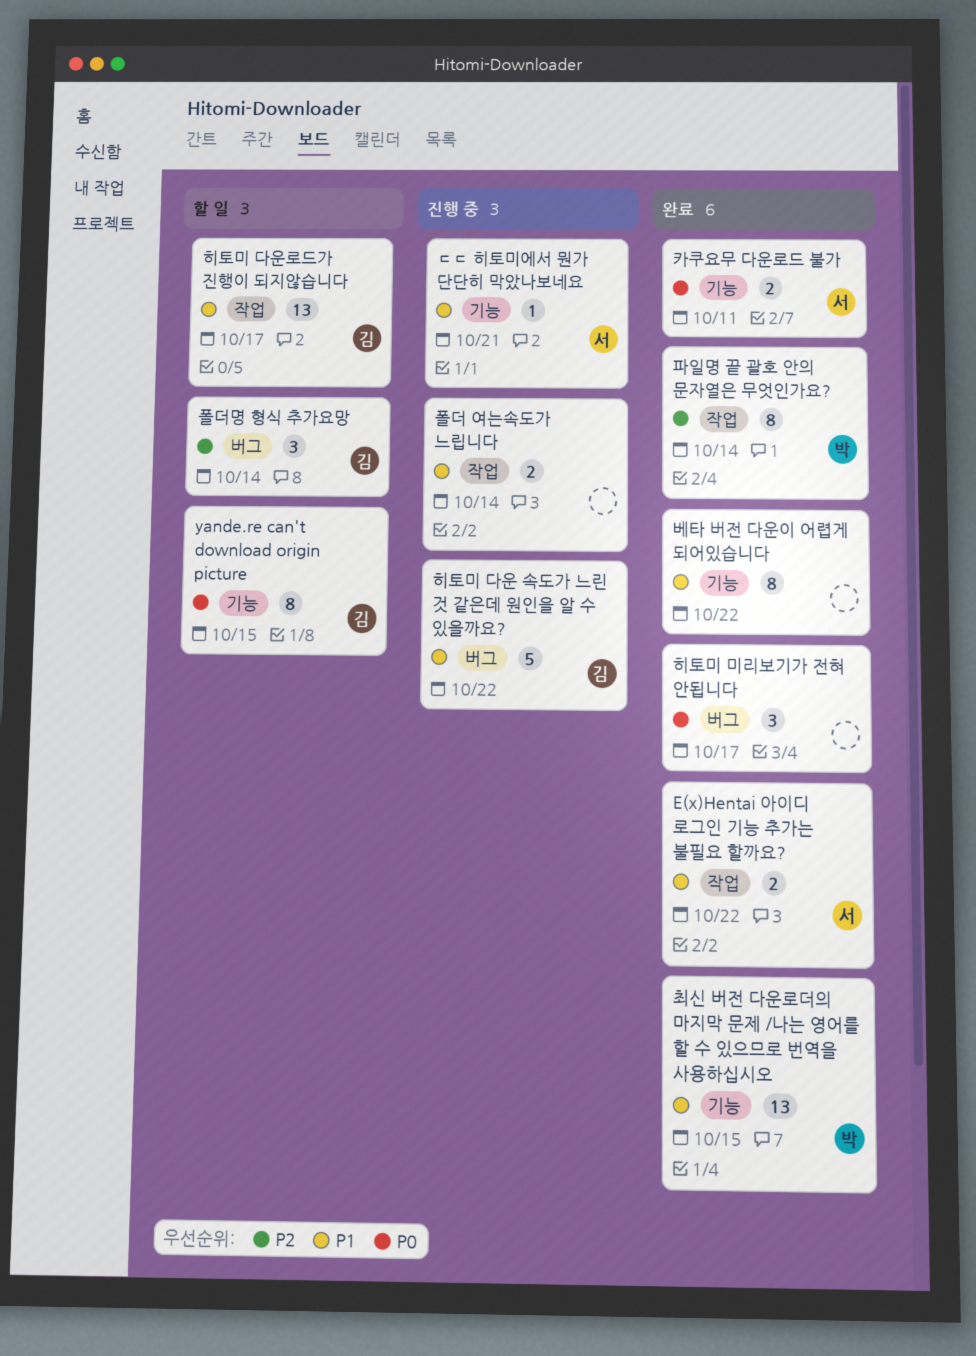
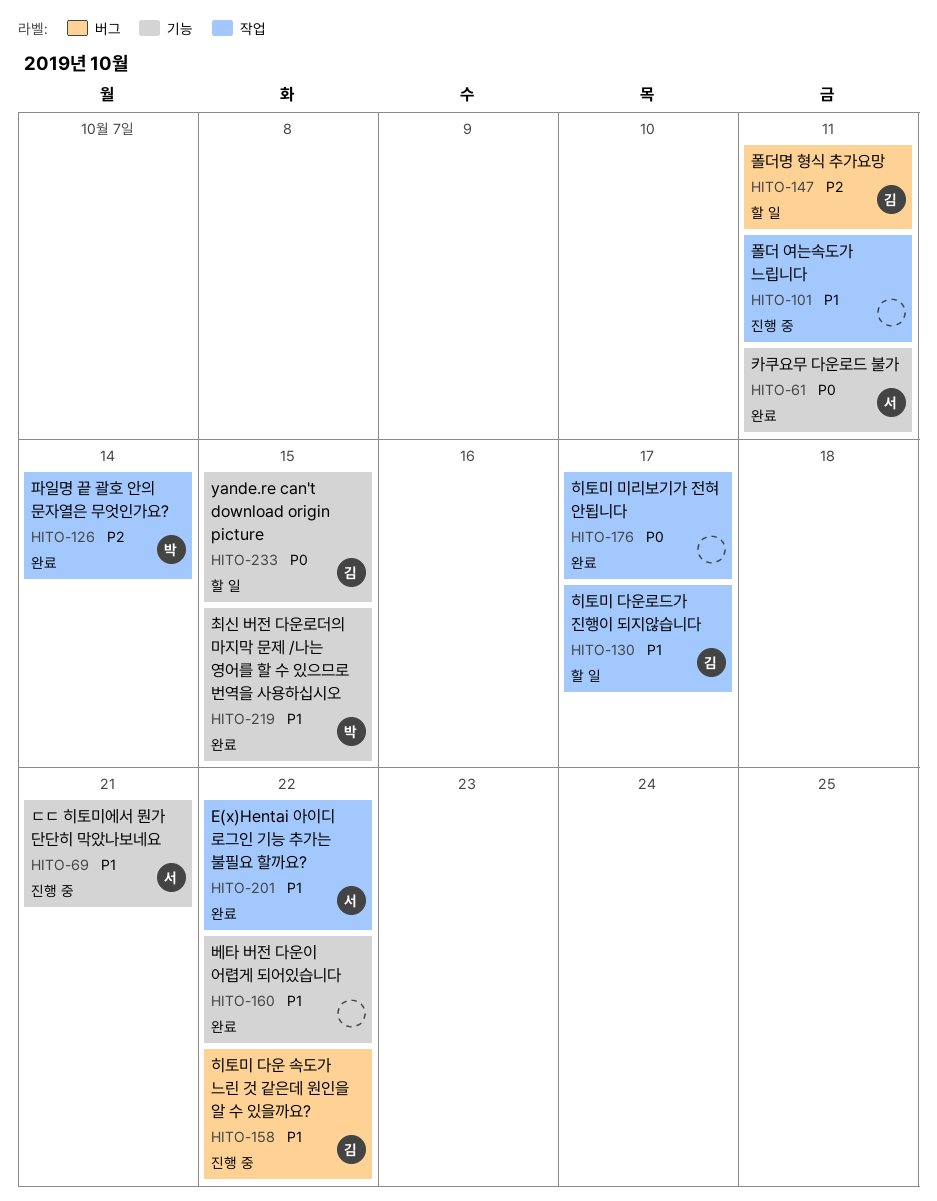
폴더 여는속도가 느립니다, due: Oct 14 -> Oct 11
폴더명 형식 추가요망, due: Oct 14 -> Oct 11
히토미 미리보기가 전혀 안됩니다, label: 버그 -> 작업

